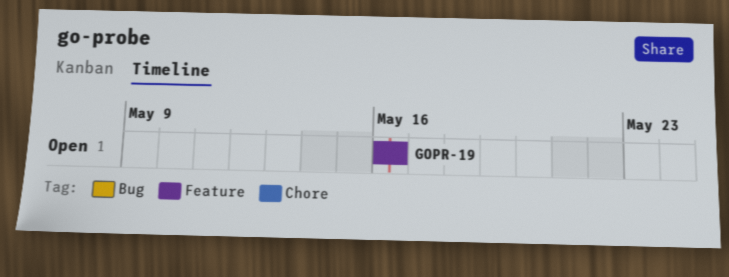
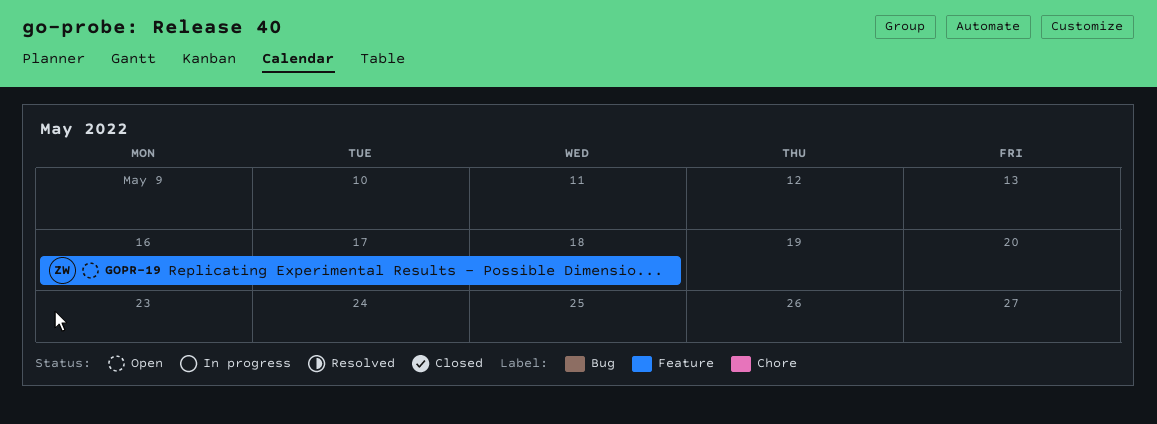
GOPR-19, due: May 16 -> May 18

